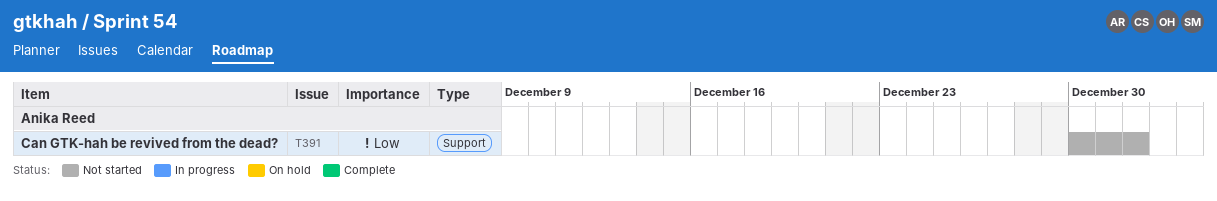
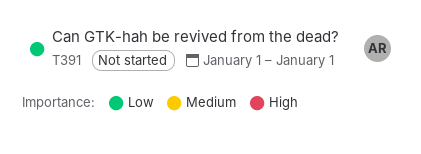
T391, start: Dec 30 -> Jan 1

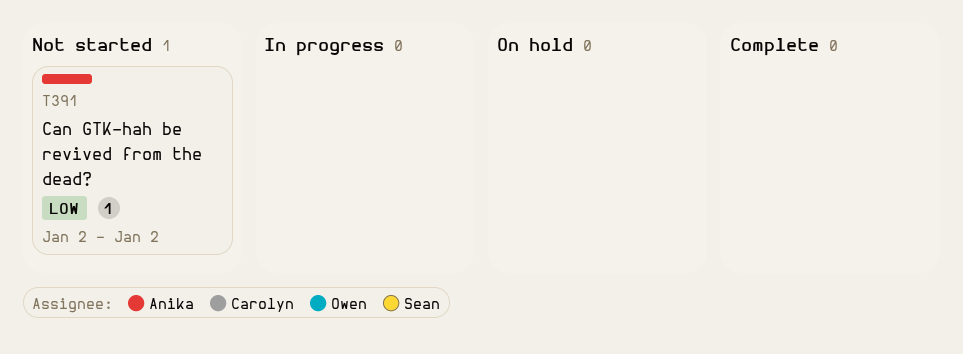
T391, start: Jan 1 -> Jan 2
T391, due: Jan 1 -> Jan 2

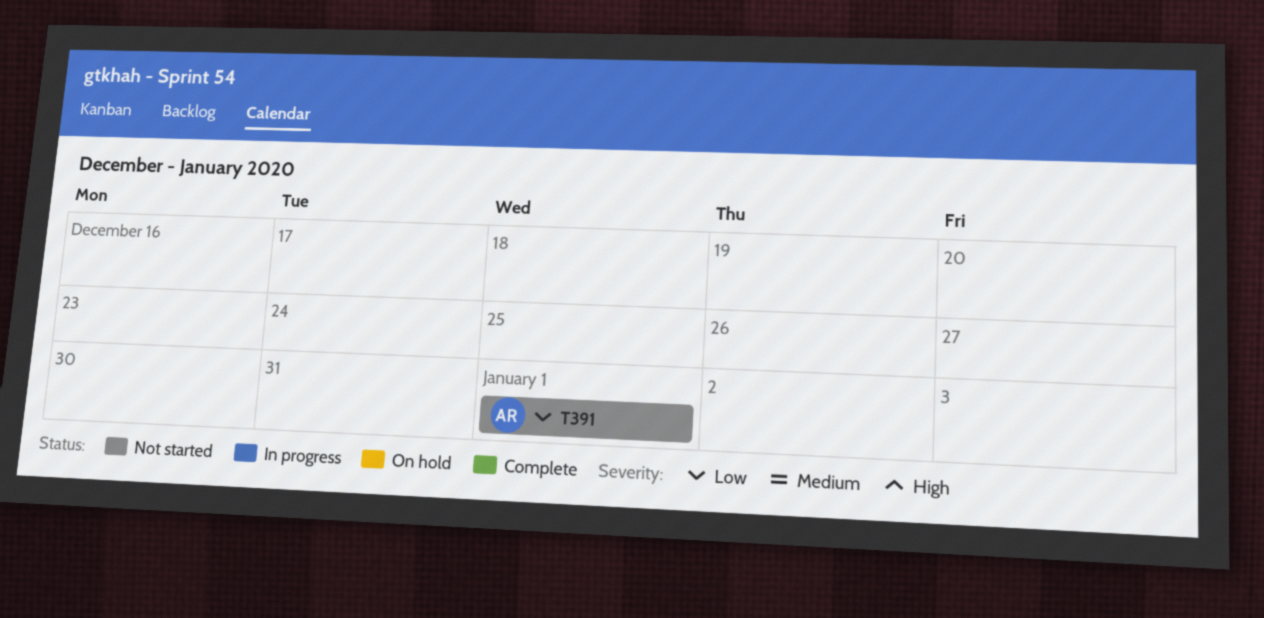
T391, start: Jan 2 -> Jan 1
T391, due: Jan 2 -> Jan 1

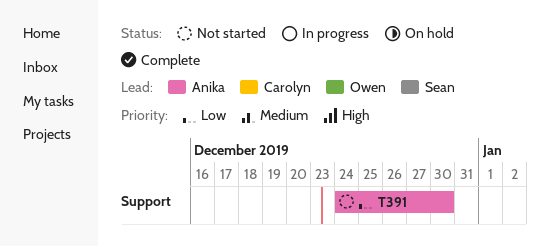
T391, start: Jan 1 -> Dec 24
T391, due: Jan 1 -> Dec 30

